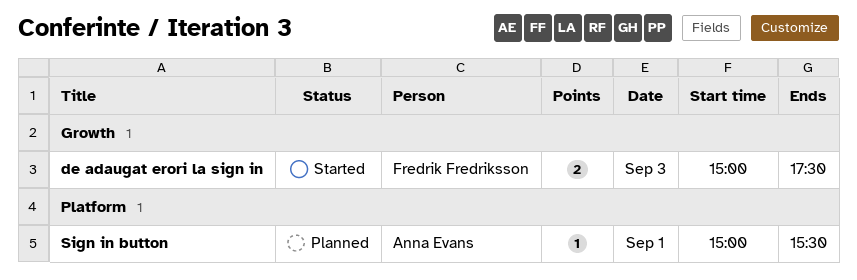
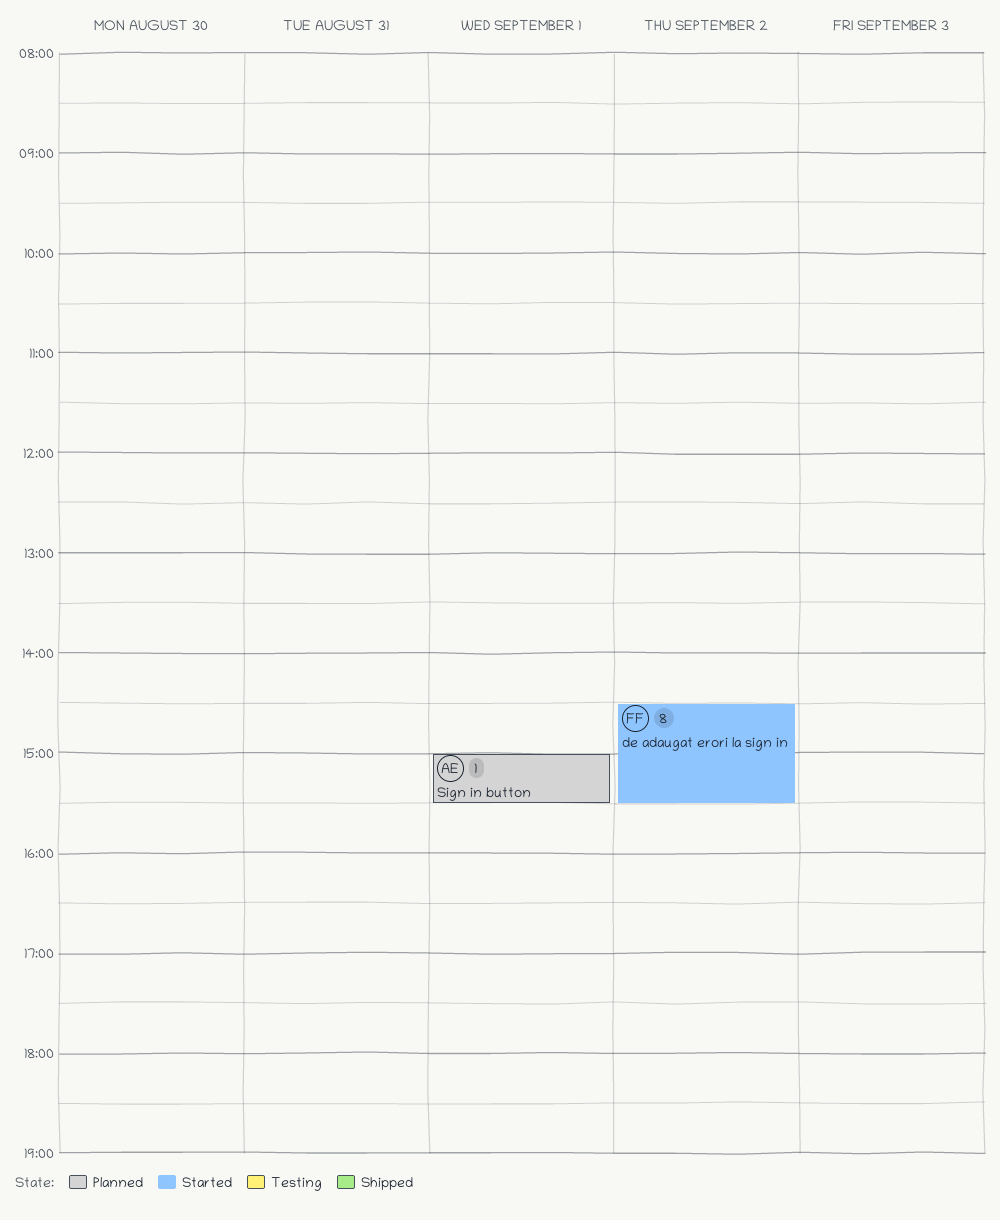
de adaugat erori la sign in, estimate: 2 -> 8
de adaugat erori la sign in, day: Sep 3 -> Sep 2
de adaugat erori la sign in, begins: 15:00 -> 14:30
de adaugat erori la sign in, ends: 17:30 -> 15:30

